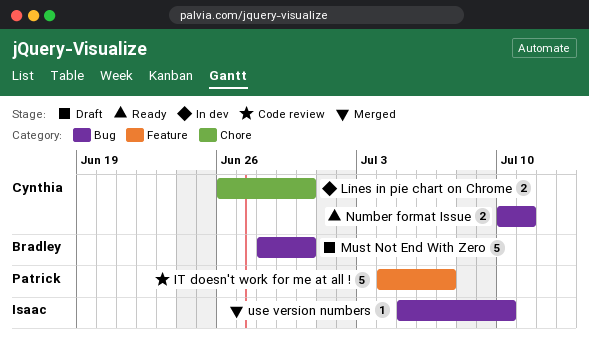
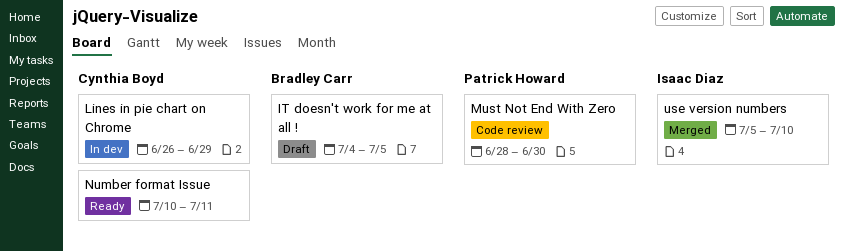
IT doesn't work for me at all !, status: Code review -> Draft
IT doesn't work for me at all !, owner: Patrick Howard -> Bradley Carr
IT doesn't work for me at all !, due: Jul 7 -> Jul 5
Lines in pie chart on Chrome, due: Jun 30 -> Jun 29
Must Not End With Zero, status: Draft -> Code review
Must Not End With Zero, owner: Bradley Carr -> Patrick Howard

